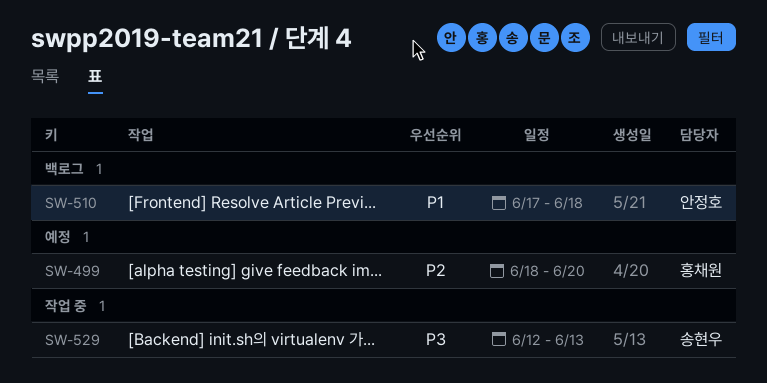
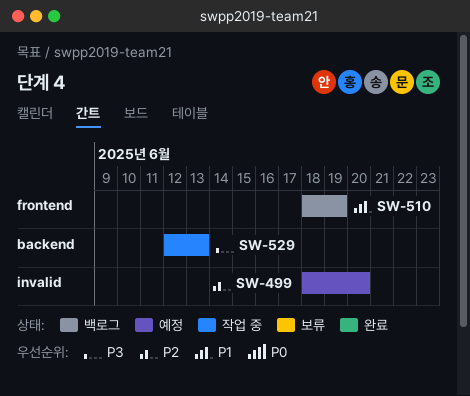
SW-510, start: Jun 17 -> Jun 18
SW-510, due: Jun 18 -> Jun 19

